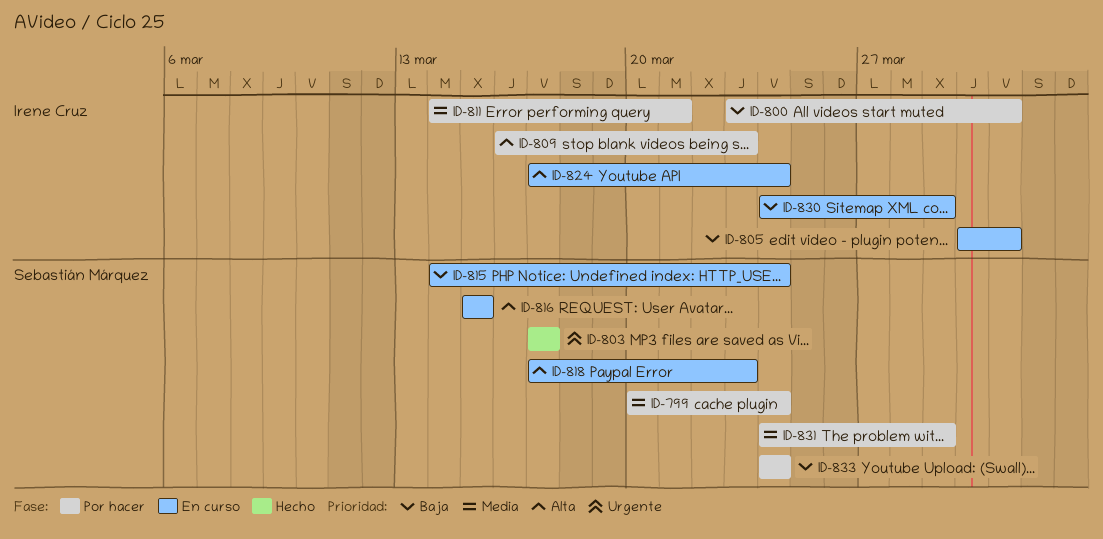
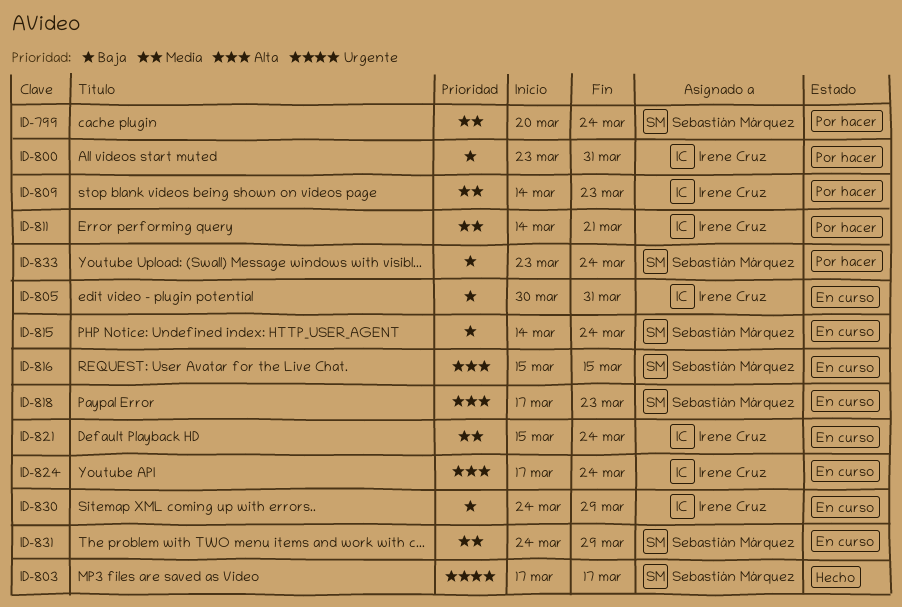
ID-809, priority: Alta -> Media
ID-809, start: Mar 16 -> Mar 14
ID-821: none -> present
ID-831, status: Por hacer -> En curso
ID-833, start: Mar 24 -> Mar 23

